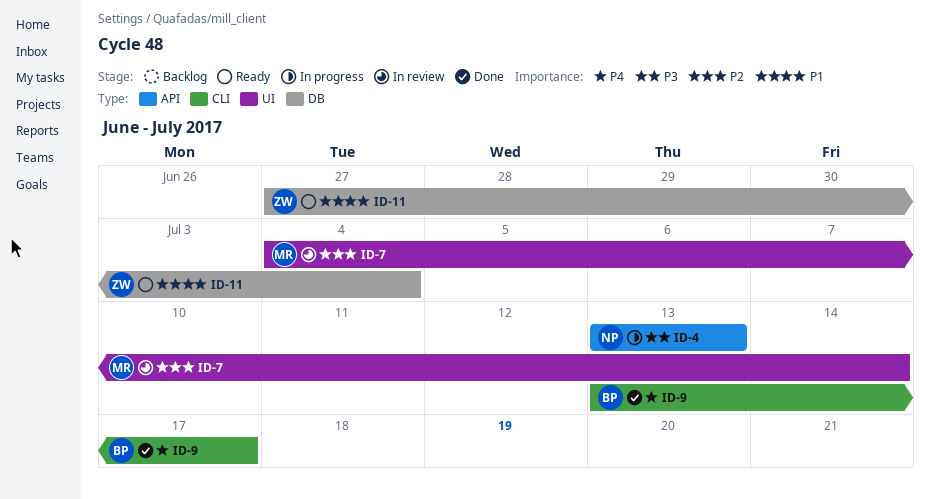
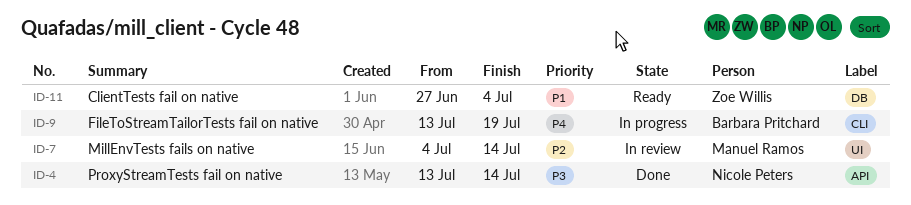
ID-4, status: In progress -> Done
ID-4, due: Jul 13 -> Jul 14
ID-9, status: Done -> In progress
ID-9, due: Jul 17 -> Jul 19

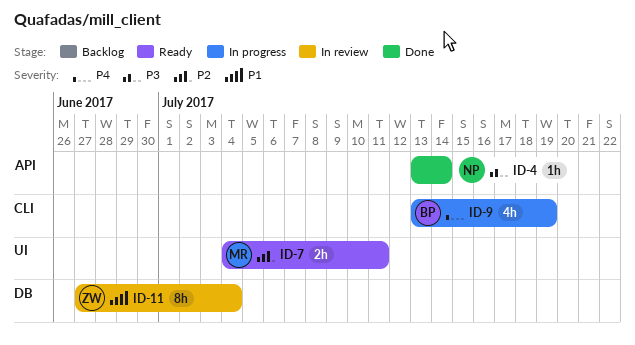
ID-7, status: In review -> Ready
ID-7, due: Jul 14 -> Jul 11
ID-11, status: Ready -> In review

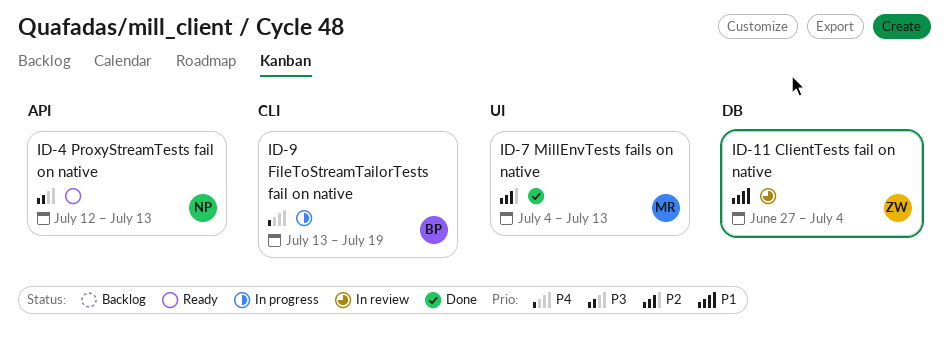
ID-4, status: Done -> Ready
ID-4, start: Jul 13 -> Jul 12
ID-4, due: Jul 14 -> Jul 13
ID-7, status: Ready -> Done
ID-7, due: Jul 11 -> Jul 13

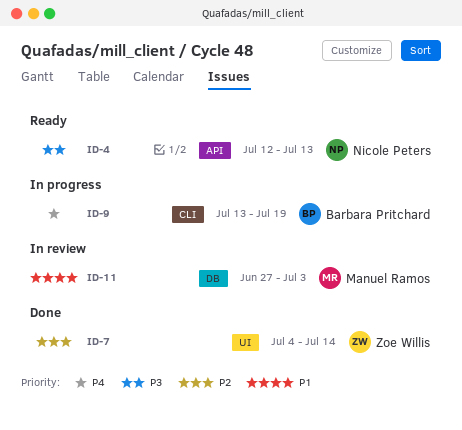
ID-7, owner: Manuel Ramos -> Zoe Willis
ID-7, due: Jul 13 -> Jul 14
ID-11, owner: Zoe Willis -> Manuel Ramos
ID-11, due: Jul 4 -> Jul 3

